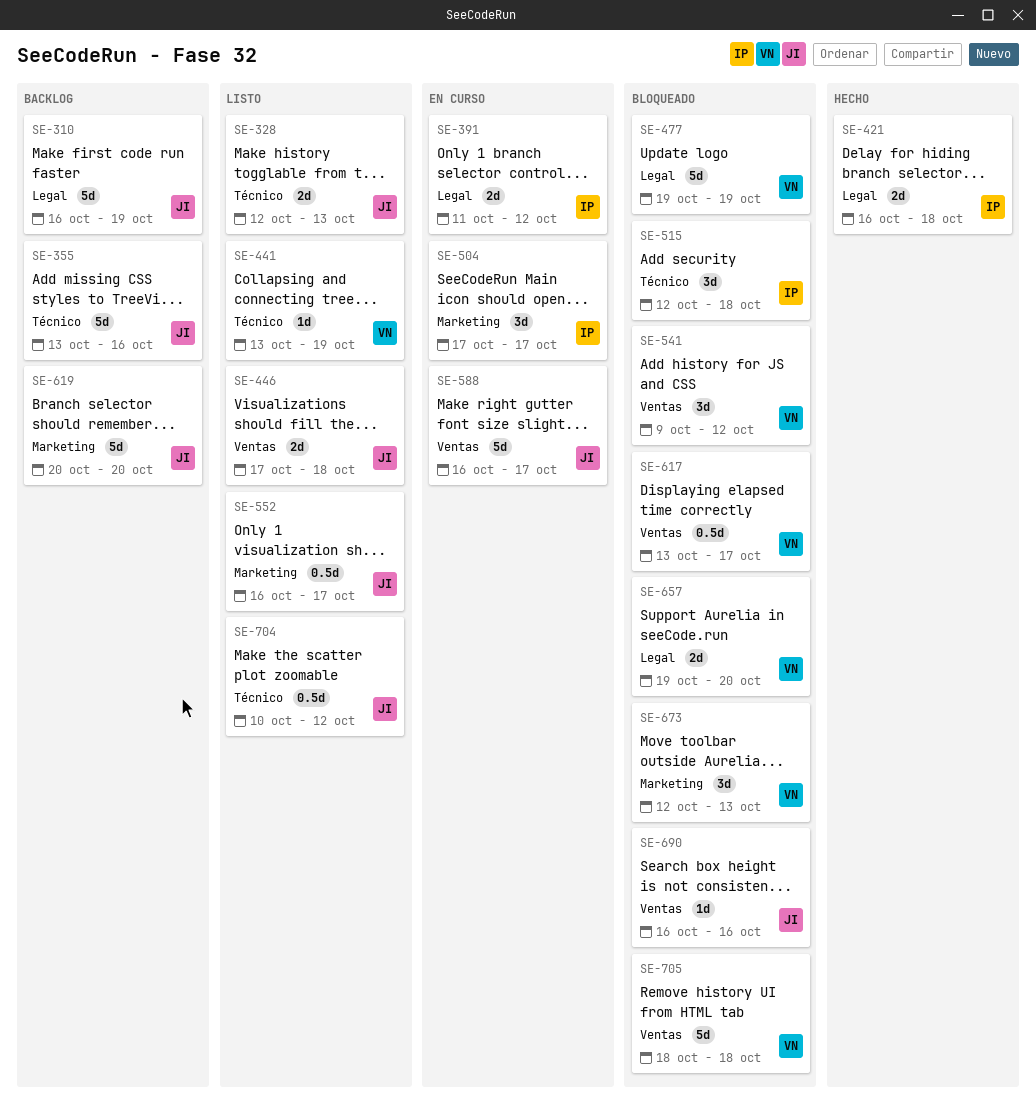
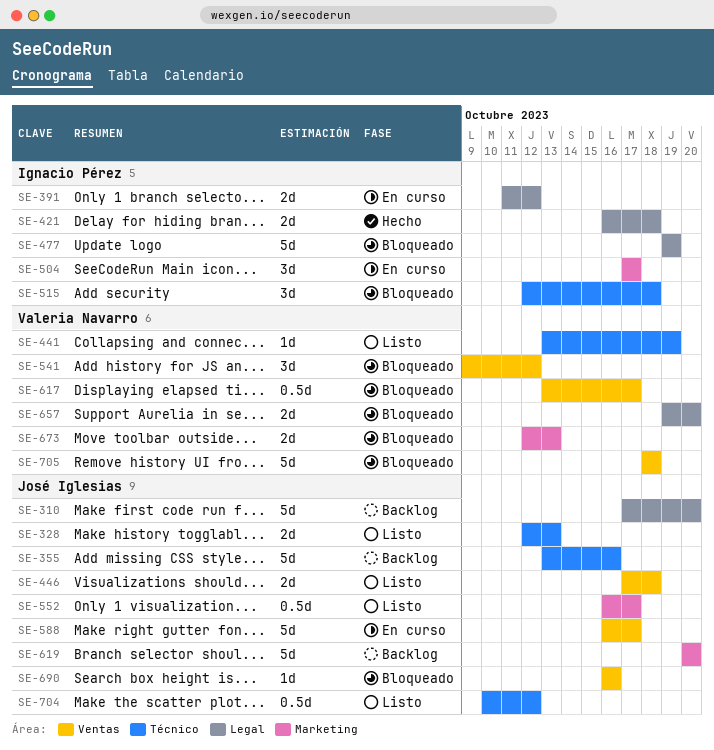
SE-310, start: Oct 16 -> Oct 17
SE-310, due: Oct 19 -> Oct 20
SE-477, owner: Valeria Navarro -> Ignacio Pérez
SE-673, estimate: 3d -> 2d

